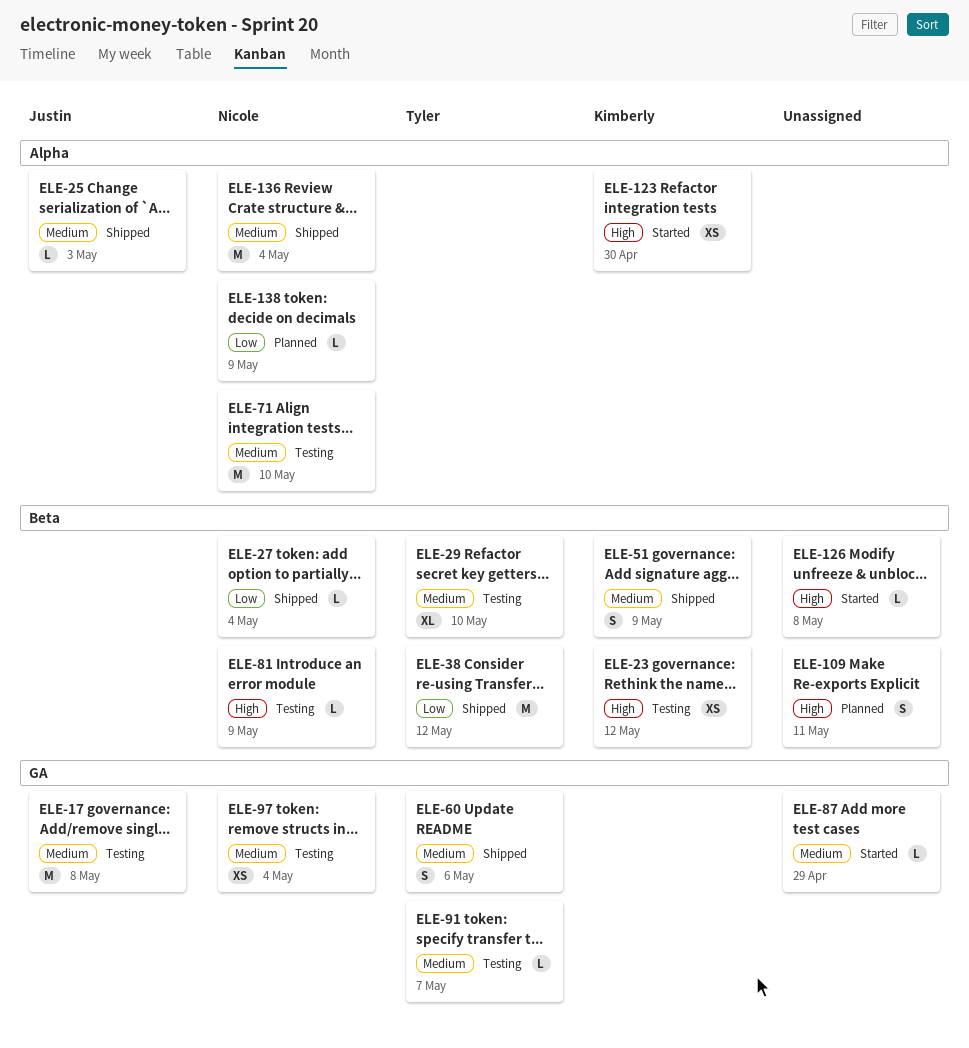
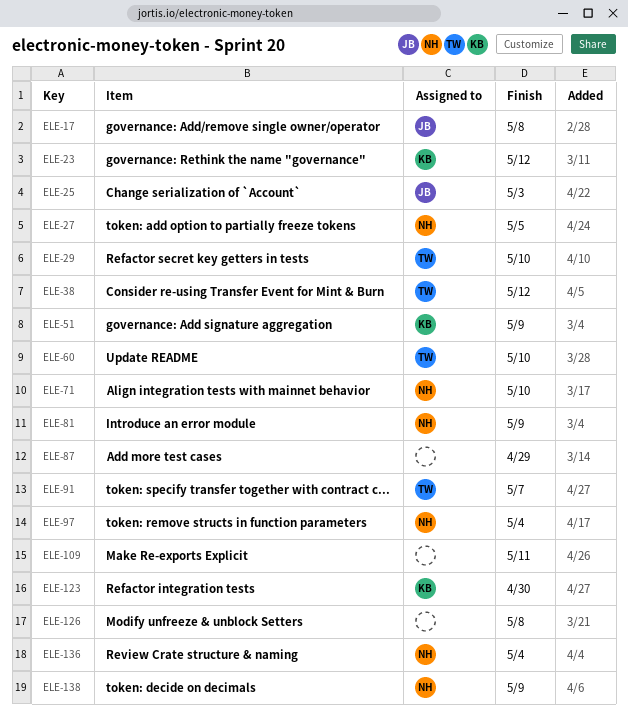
ELE-27, due: May 4 -> May 5
ELE-60, due: May 6 -> May 10

